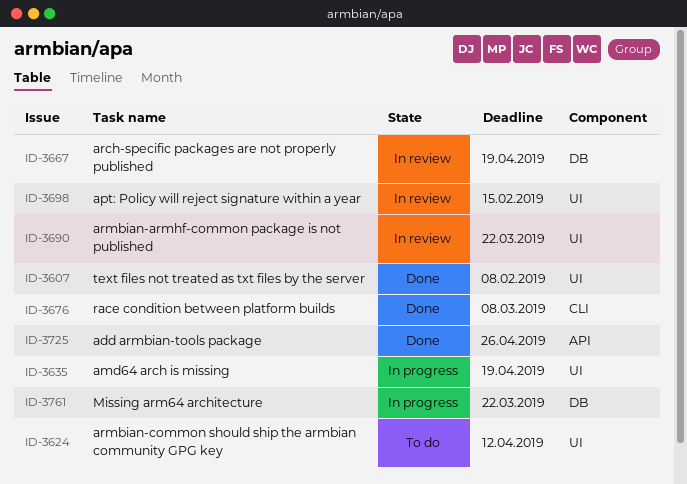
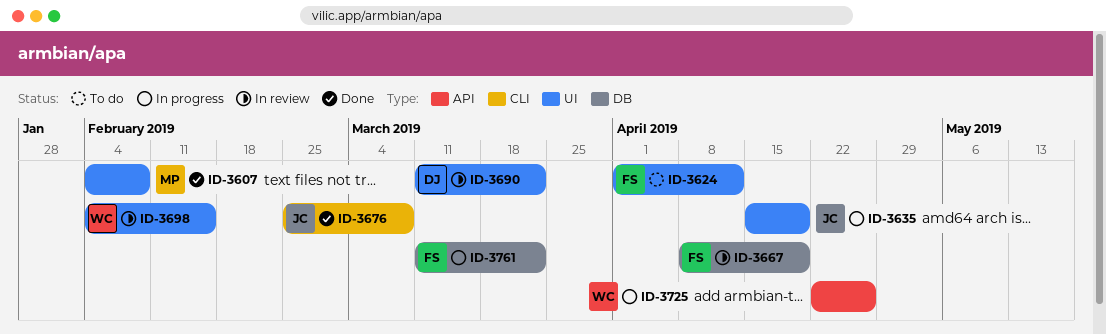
ID-3725, status: Done -> In progress

